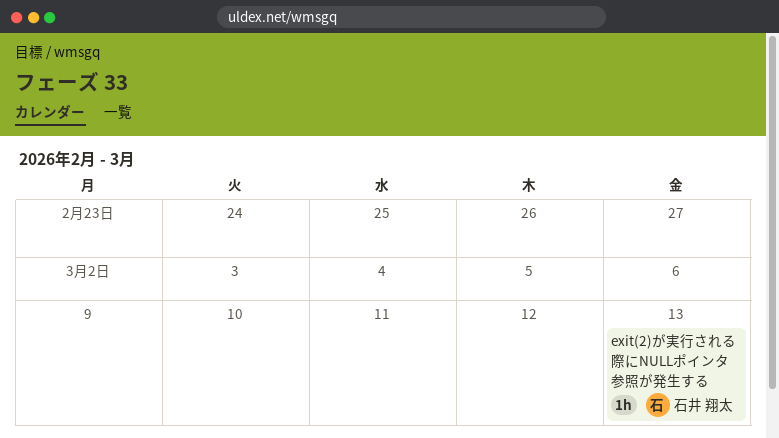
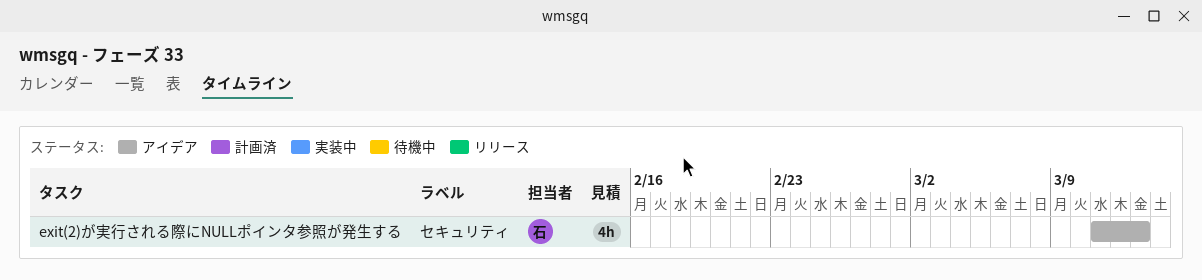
exit(2)が実行される際にNULLポインタ参照が発生する, estimate: 1h -> 4h

